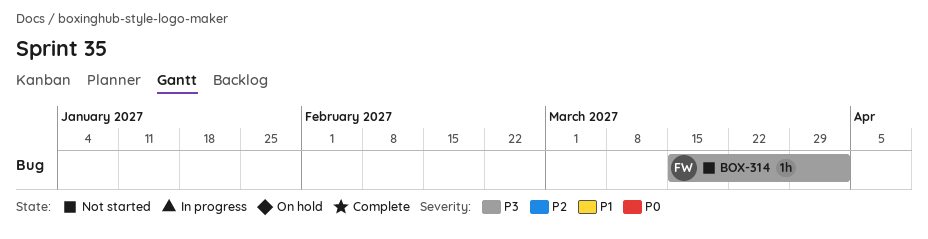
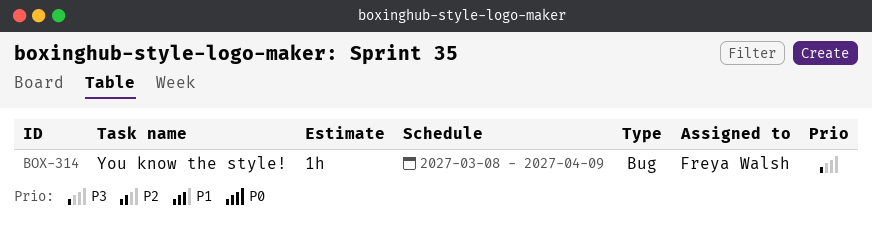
BOX-314, start: Mar 15 -> Mar 8
BOX-314, due: Apr 2 -> Apr 9

